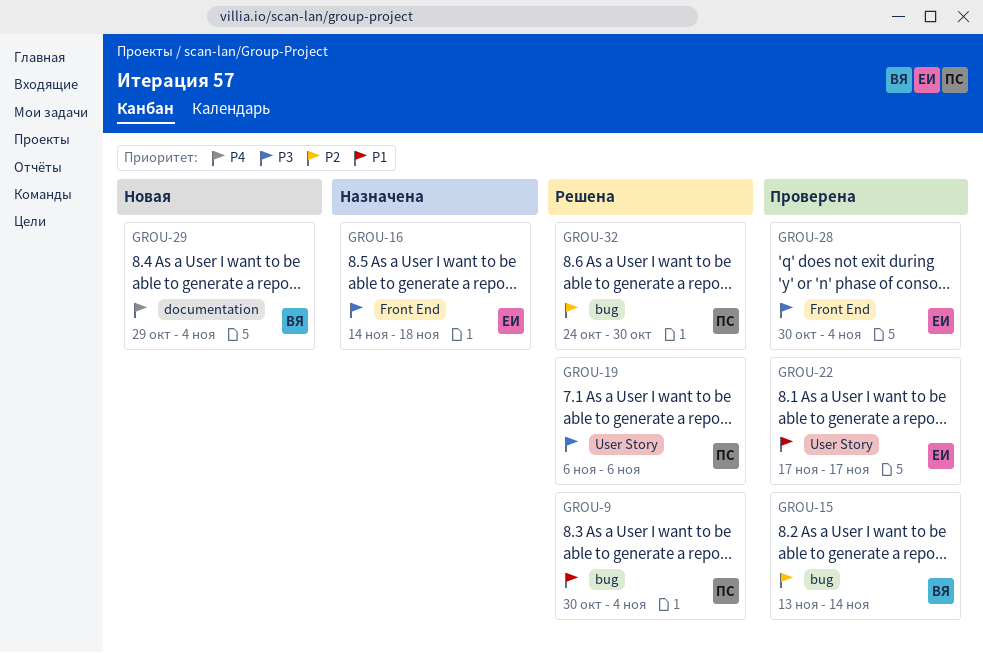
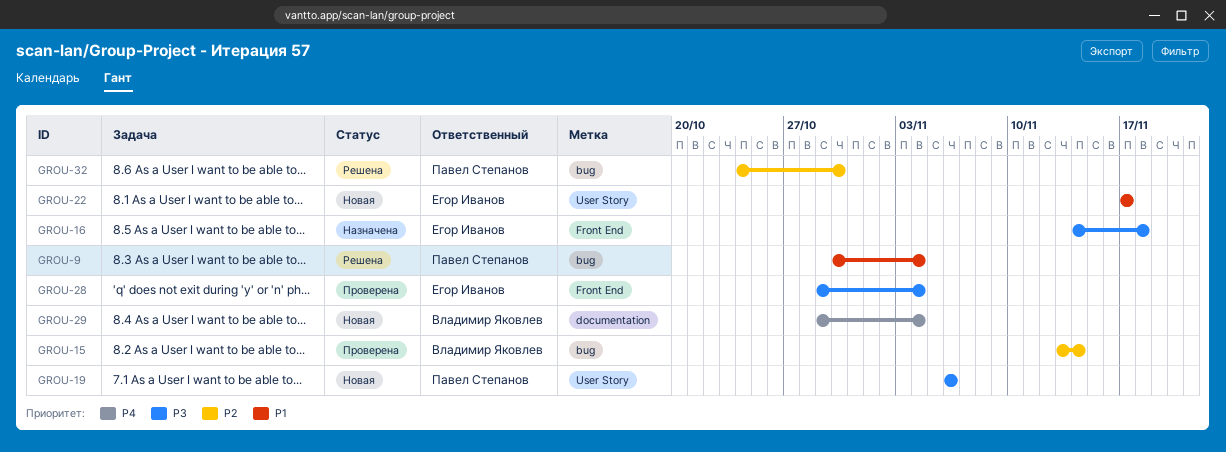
GROU-19, status: Решена -> Новая
GROU-22, status: Проверена -> Новая
GROU-28, start: Oct 30 -> Oct 29

